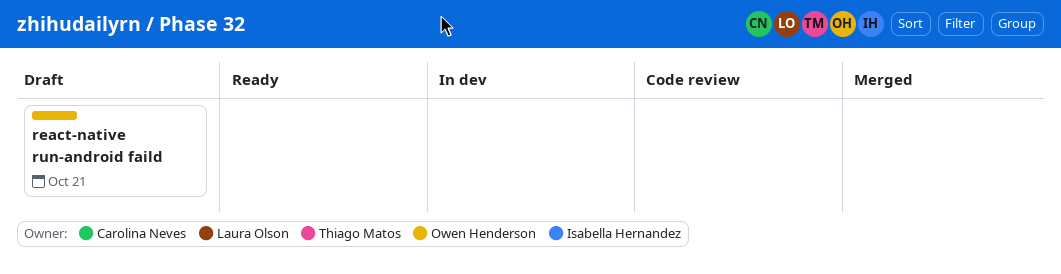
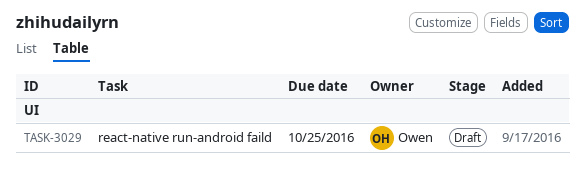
react-native run-android faild, due: Oct 21 -> Oct 25

